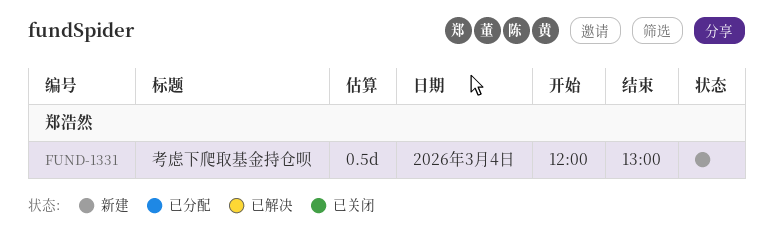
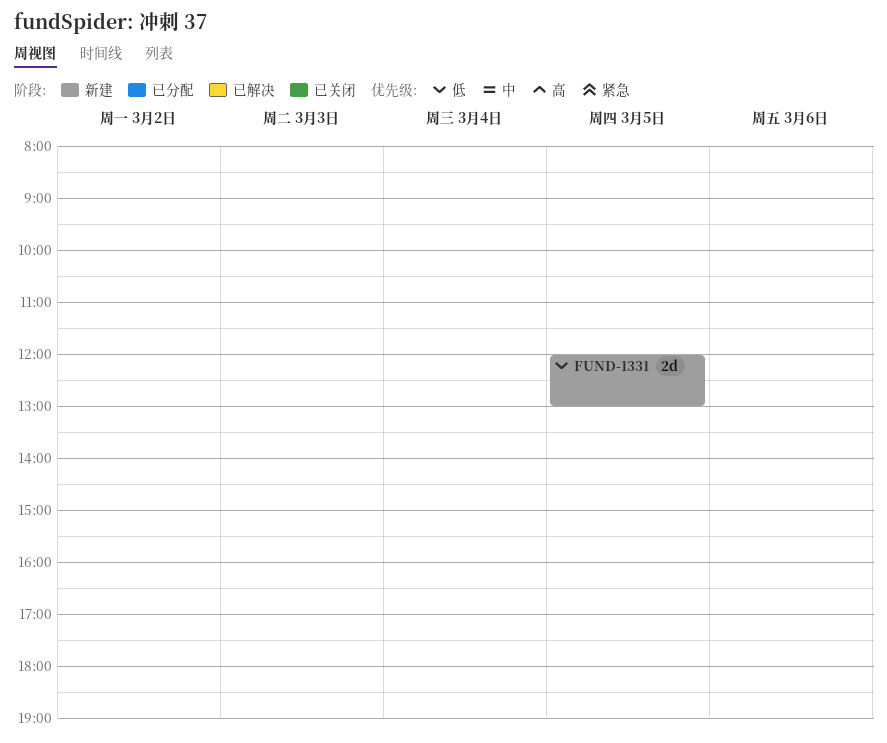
FUND-1331, estimate: 0.5d -> 2d
FUND-1331, day: Mar 4 -> Mar 5

